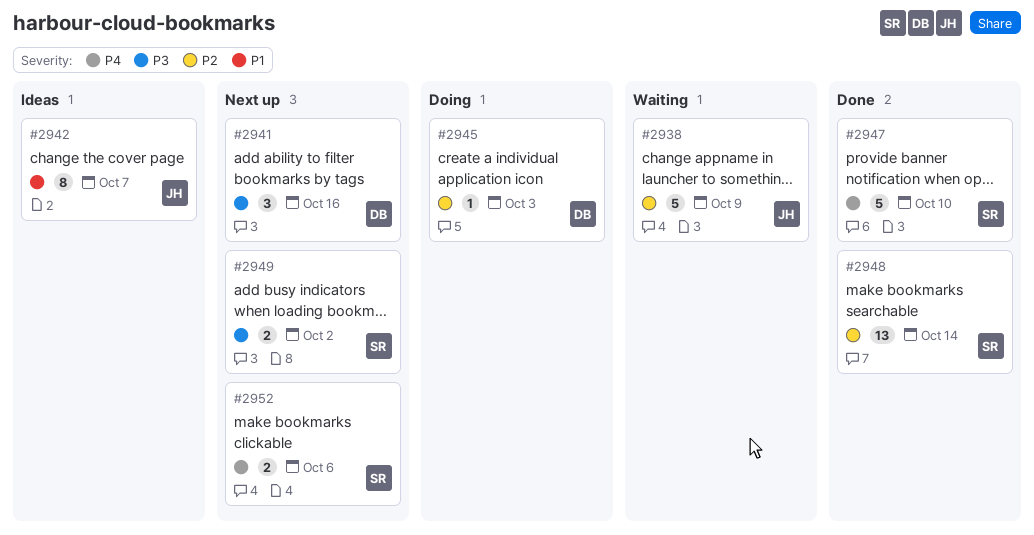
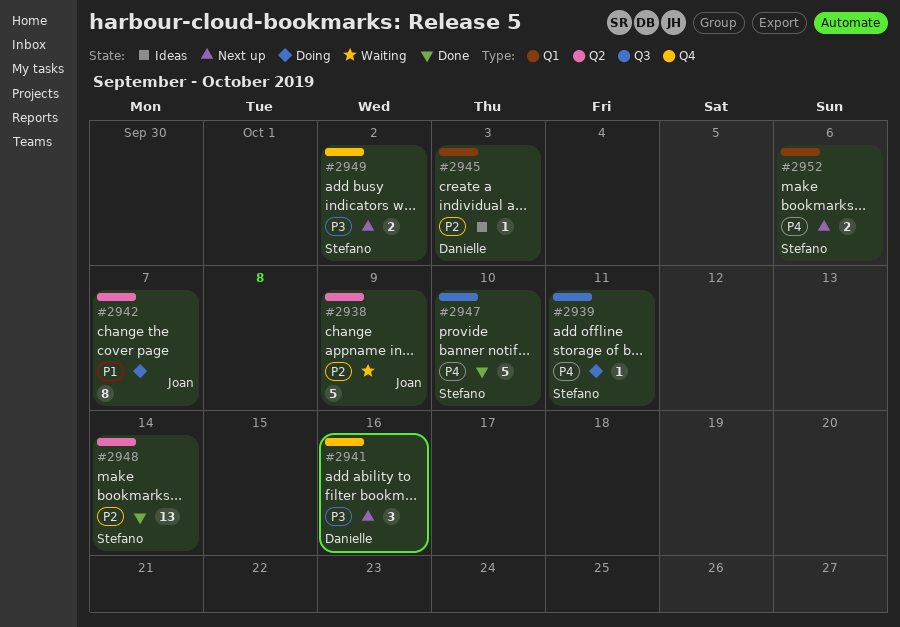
#2939: none -> present
#2942, status: Ideas -> Doing
#2945, status: Doing -> Ideas

